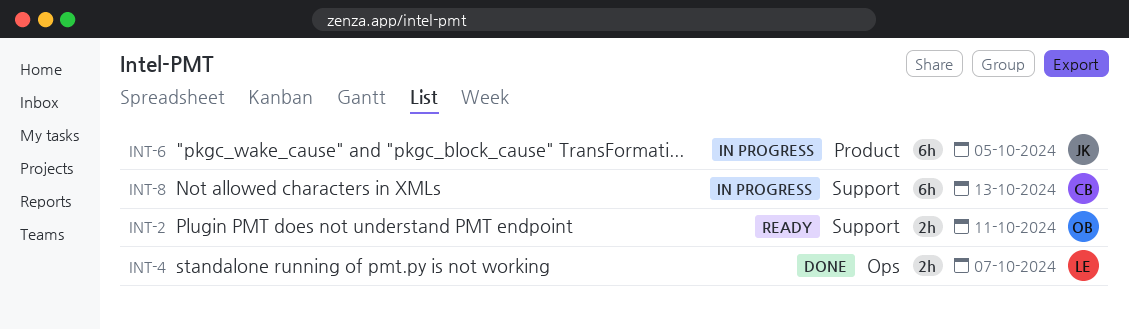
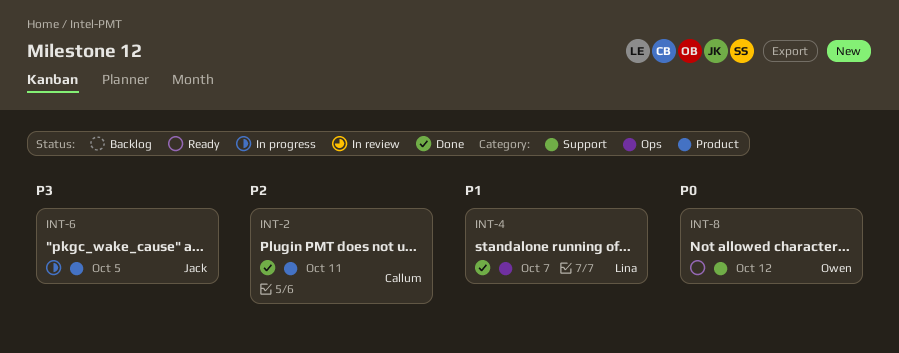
INT-2, status: Ready -> Done
INT-2, owner: Owen -> Callum
INT-2, label: Support -> Product
INT-8, status: In progress -> Ready
INT-8, owner: Callum -> Owen
INT-8, due: Oct 13 -> Oct 12

